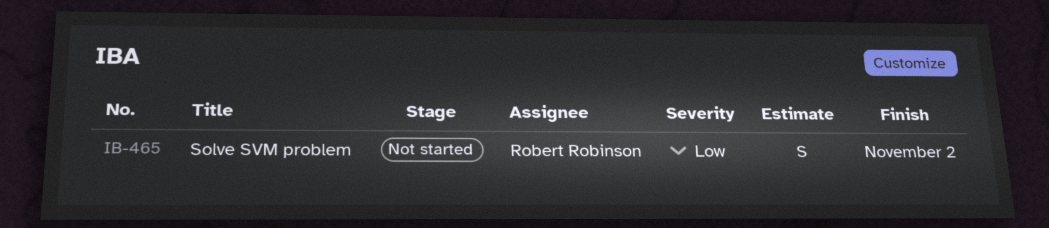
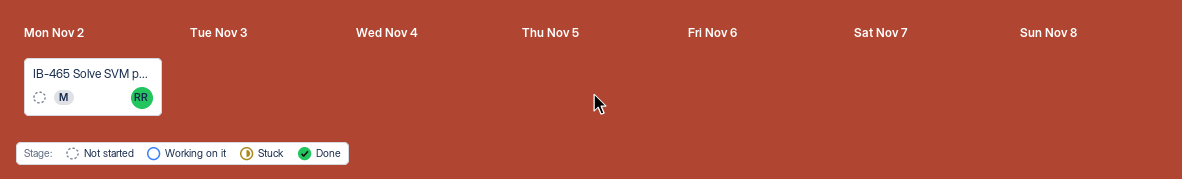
IB-465, estimate: S -> M

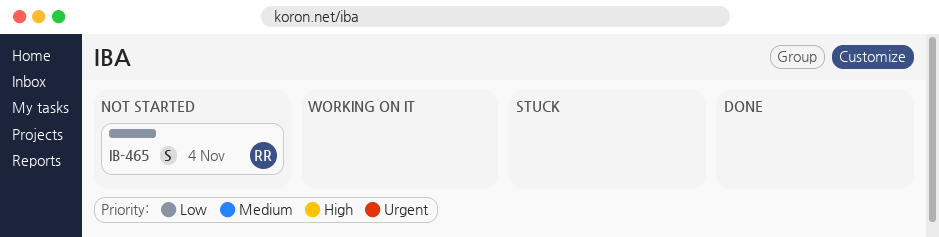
IB-465, estimate: M -> S
IB-465, due: Nov 2 -> Nov 4

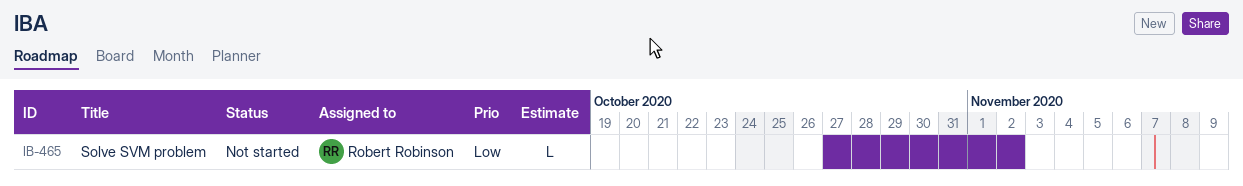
IB-465, estimate: S -> L
IB-465, due: Nov 4 -> Nov 2

